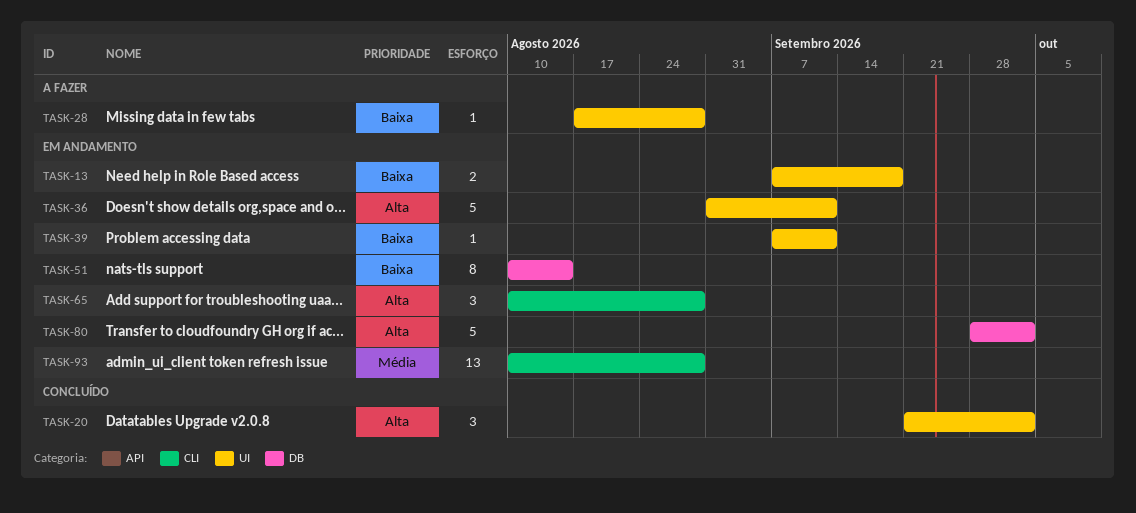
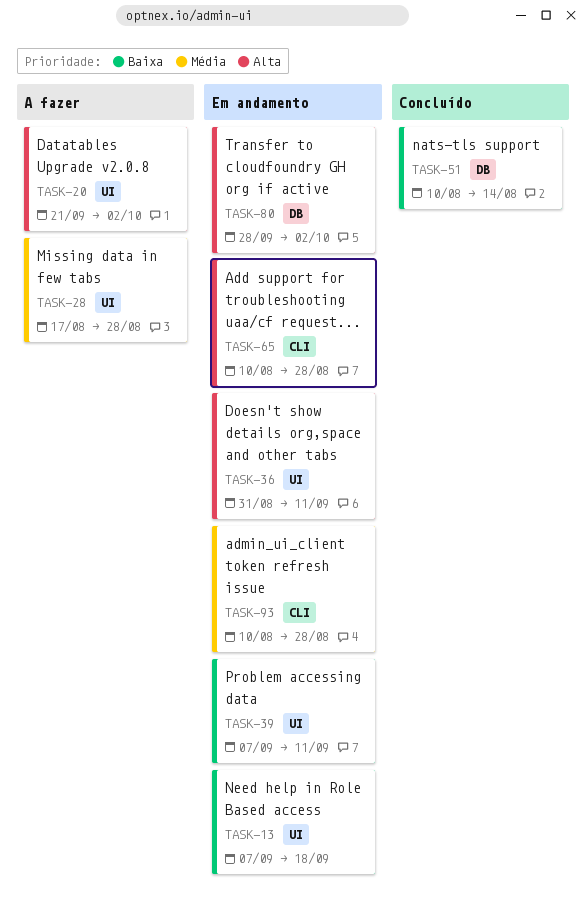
TASK-20, status: Concluído -> A fazer
TASK-28, priority: Baixa -> Média
TASK-51, status: Em andamento -> Concluído

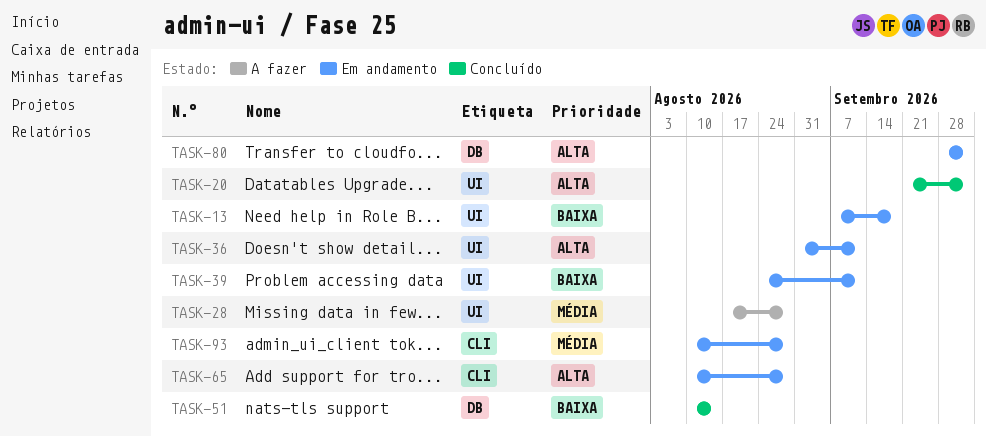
TASK-20, status: A fazer -> Concluído
TASK-39, start: Sep 7 -> Aug 24

